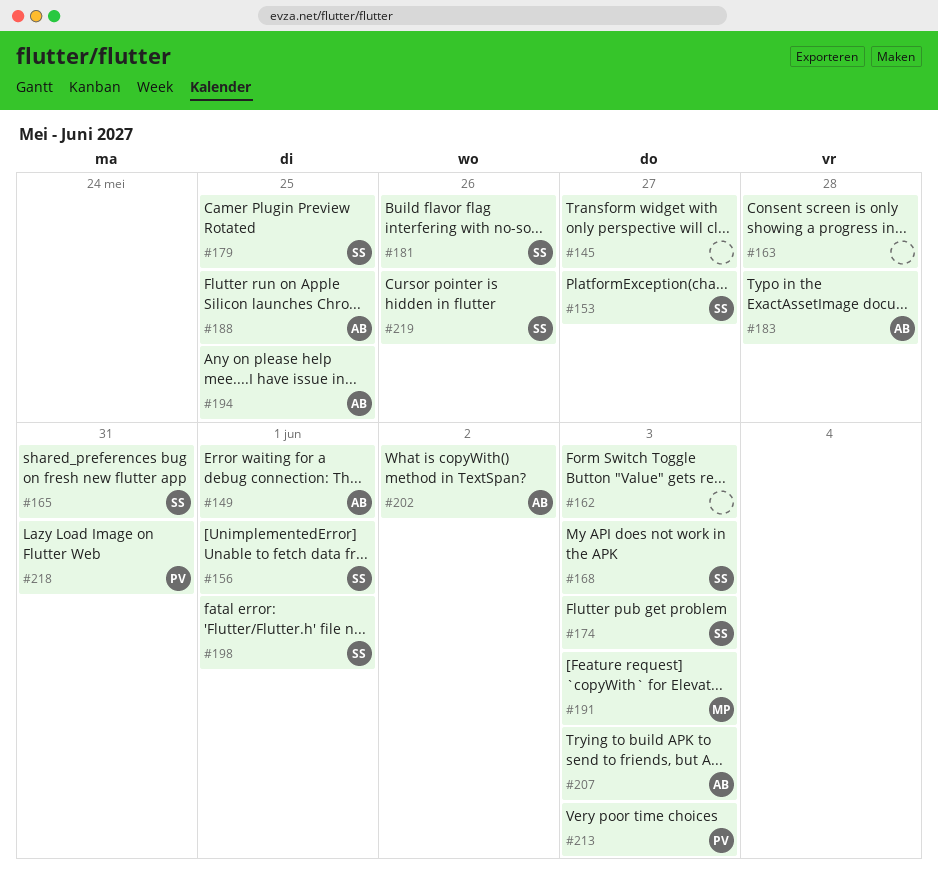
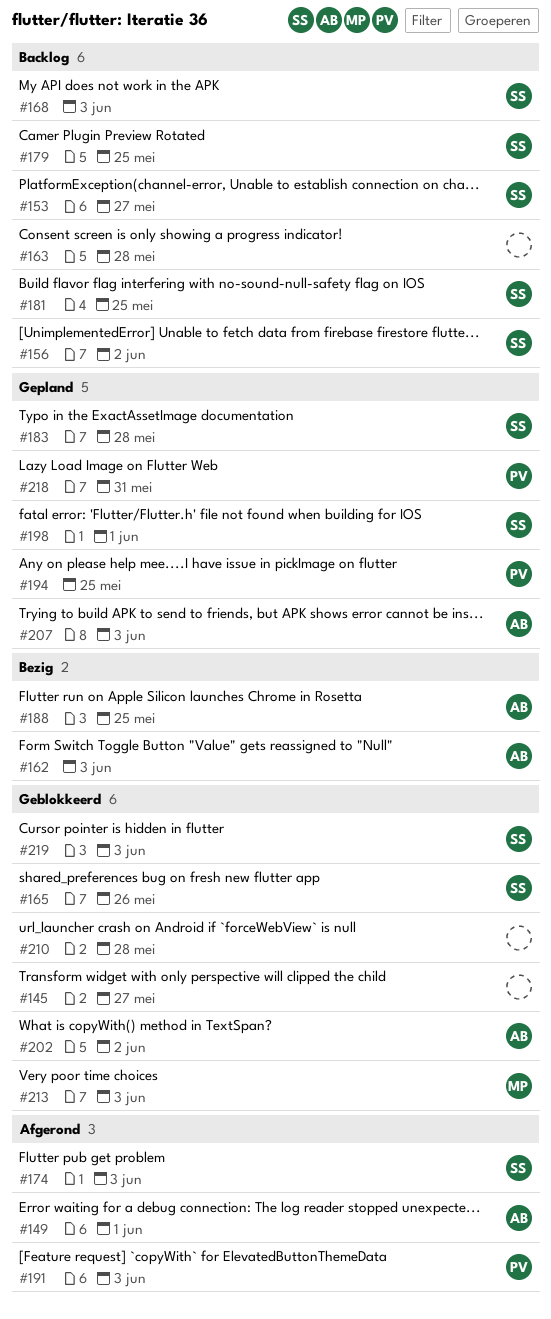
#156, due: Jun 1 -> Jun 2
#162, owner: none -> AB
#165, due: May 31 -> May 26
#181, due: May 26 -> May 25
#183, owner: AB -> SS
#191, owner: MP -> PV
#194, owner: AB -> PV
#210: none -> present
#213, owner: PV -> MP
#219, due: May 26 -> Jun 3

